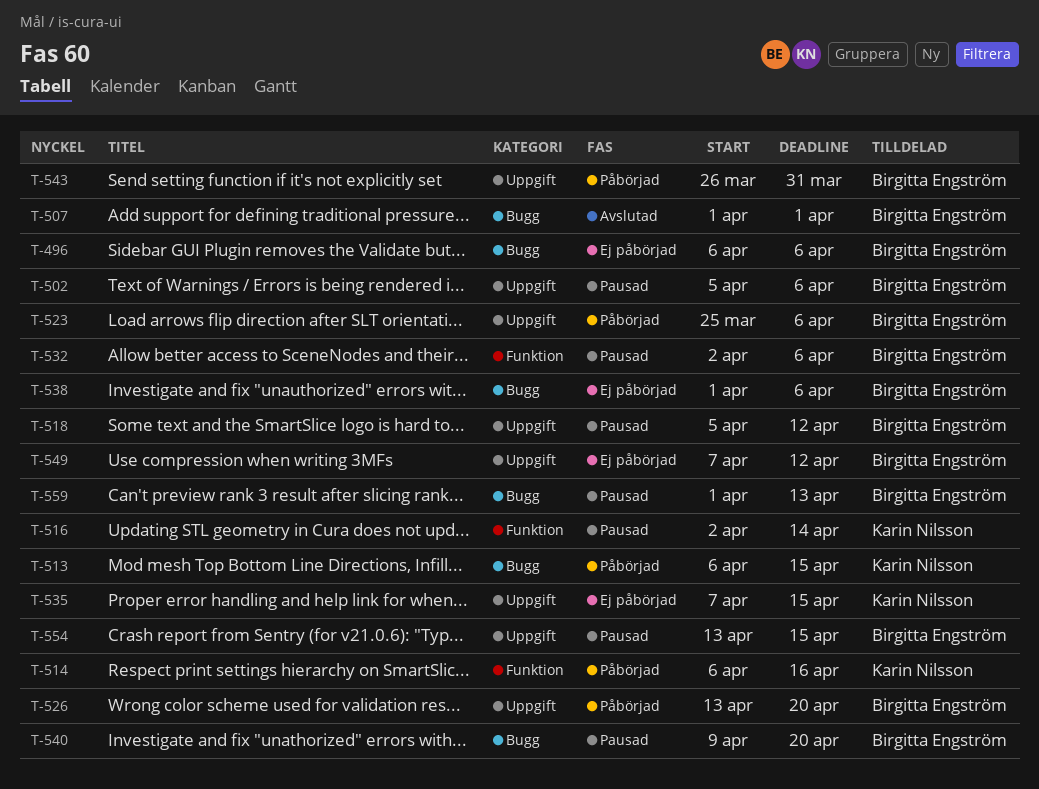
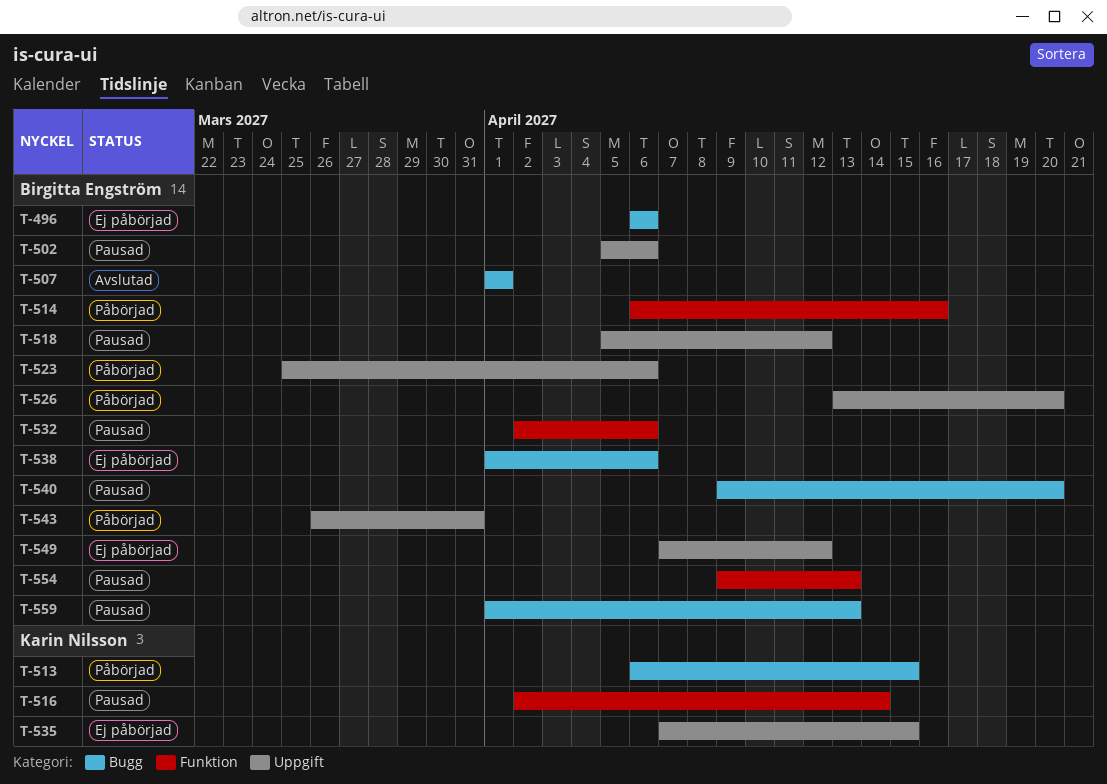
T-514, owner: Karin Nilsson -> Birgitta Engström
T-554, label: Uppgift -> Funktion
T-554, start: Apr 13 -> Apr 9
T-554, due: Apr 15 -> Apr 13

